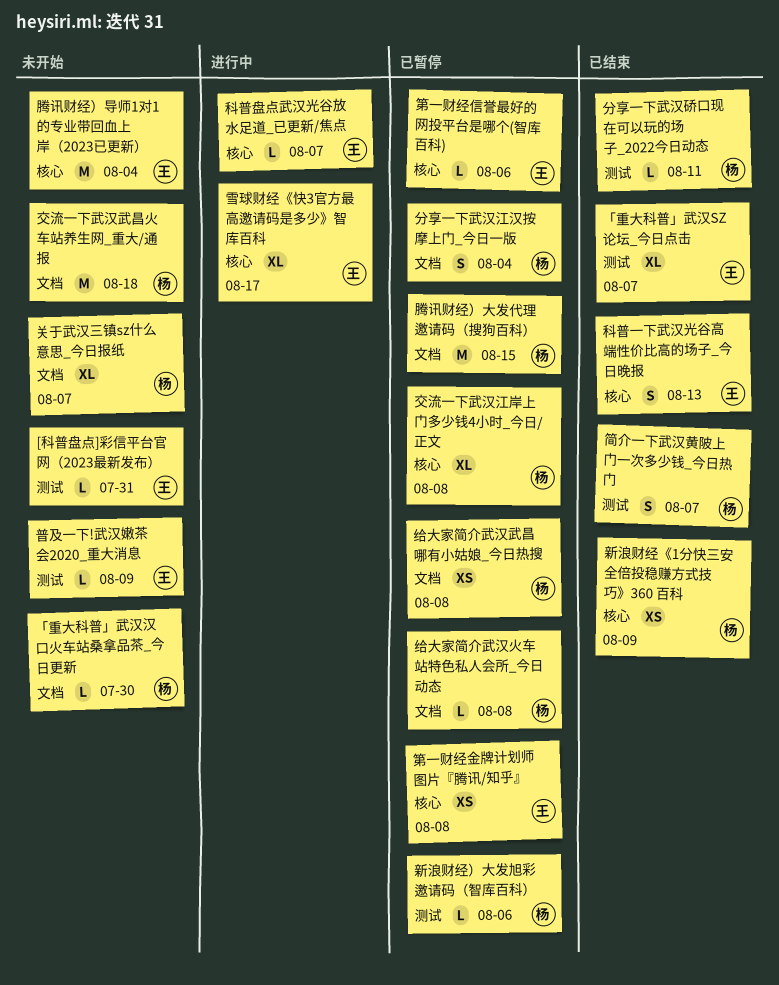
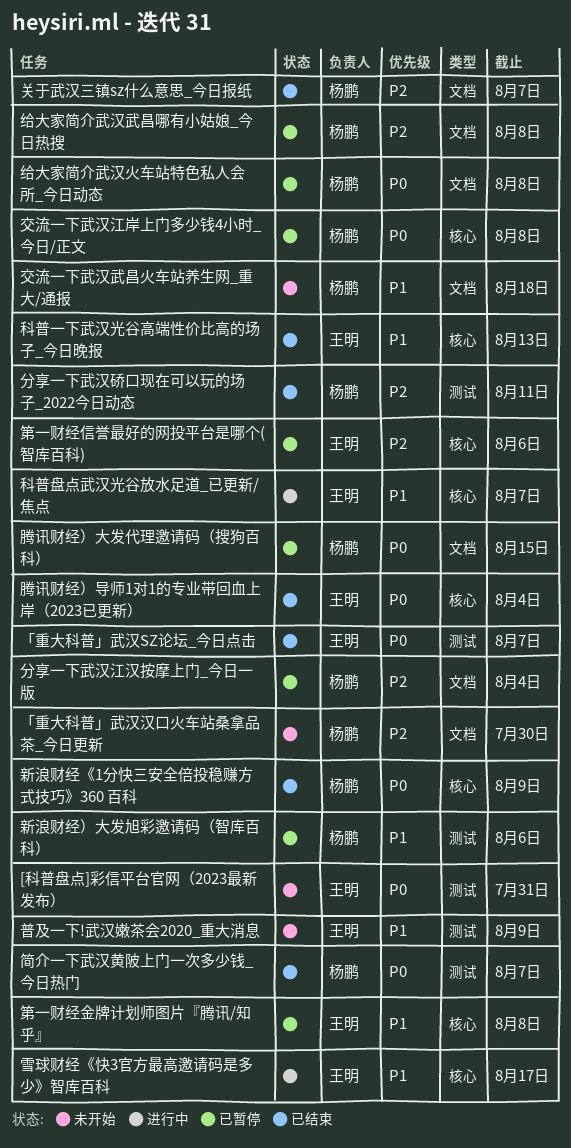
关于武汉三镇sz什么意思_今日报纸, status: 未开始 -> 已结束
腾讯财经）导师1对1的专业带回血上岸（2023已更新）, status: 未开始 -> 已结束

